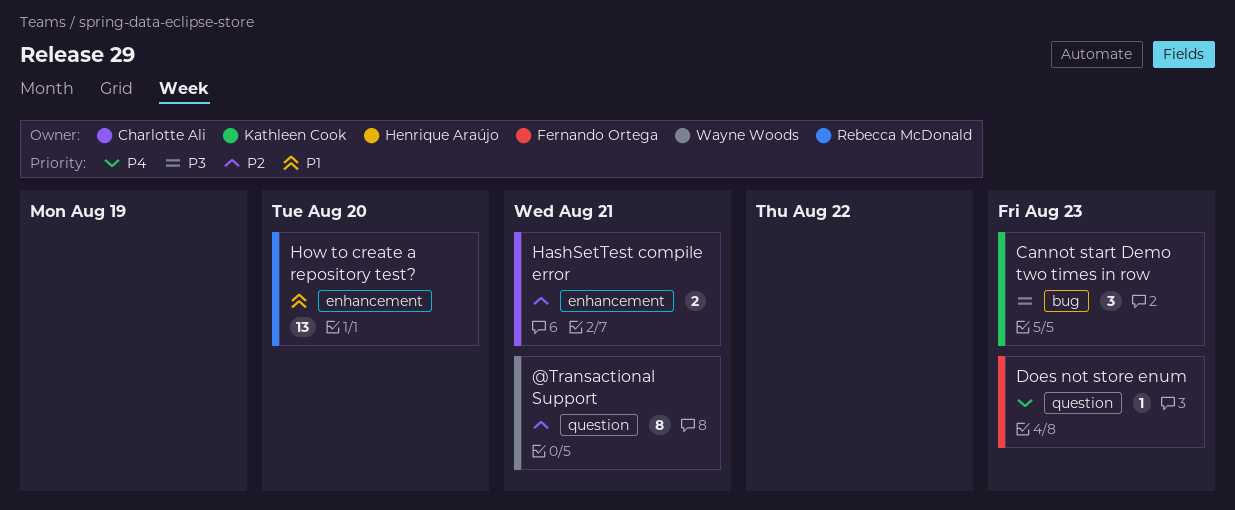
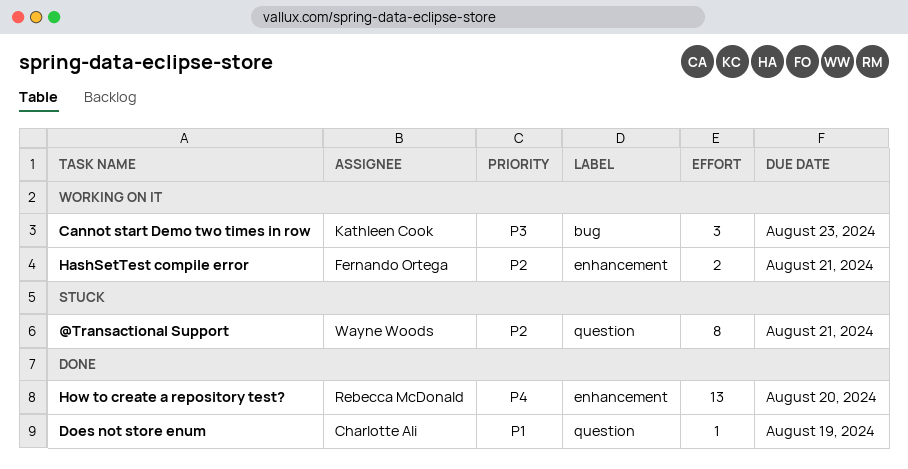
Does not store enum, owner: Fernando Ortega -> Charlotte Ali
Does not store enum, priority: P4 -> P1
Does not store enum, due: Aug 23 -> Aug 19
HashSetTest compile error, owner: Charlotte Ali -> Fernando Ortega
How to create a repository test?, priority: P1 -> P4

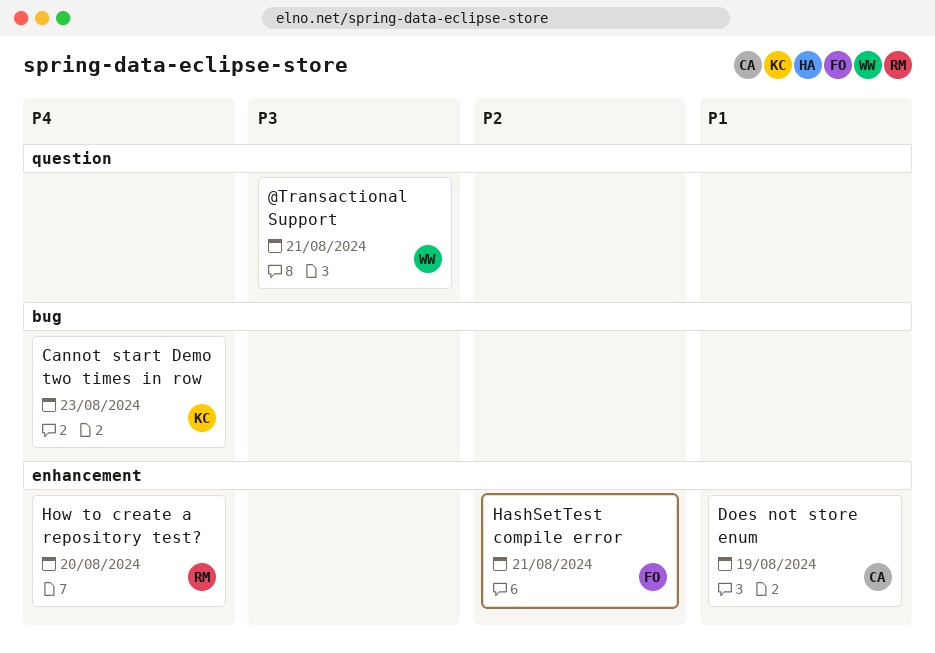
@Transactional Support, priority: P2 -> P3
Cannot start Demo two times in row, priority: P3 -> P4
Does not store enum, label: question -> enhancement

